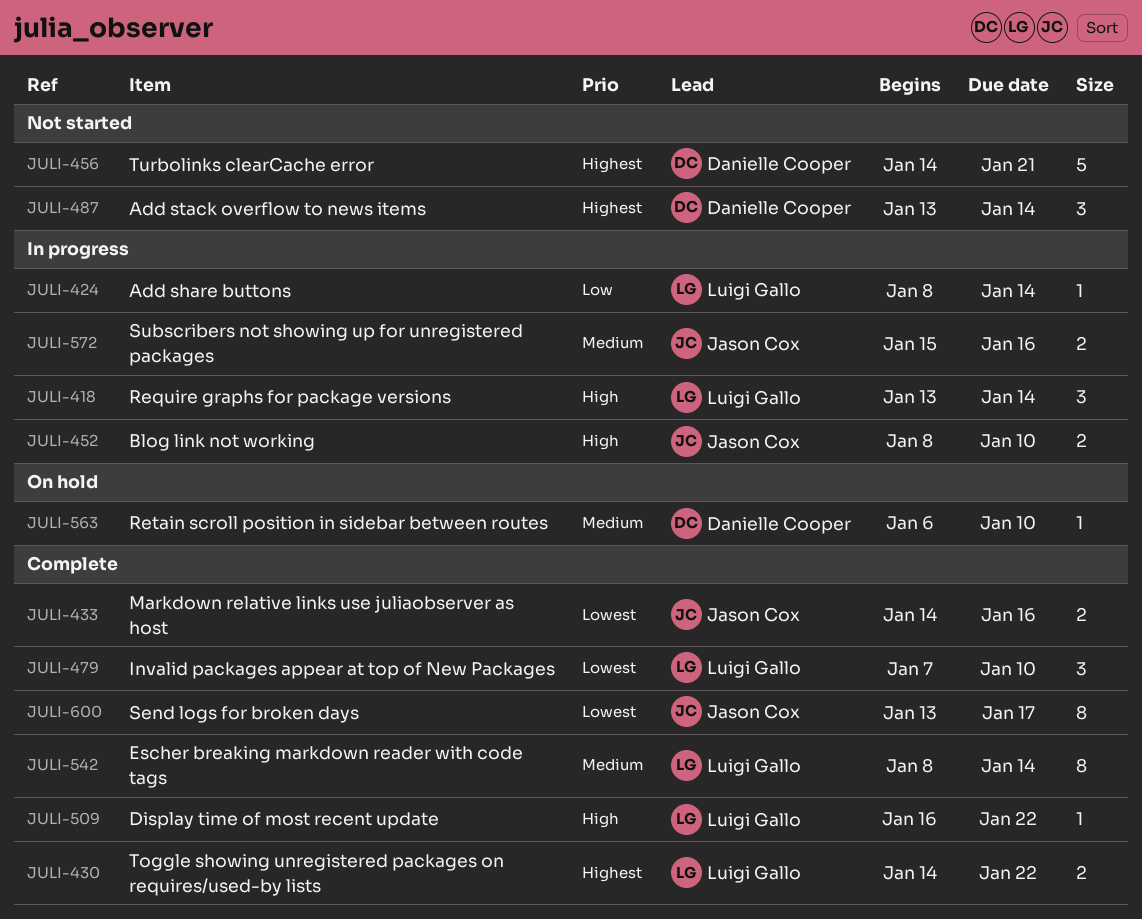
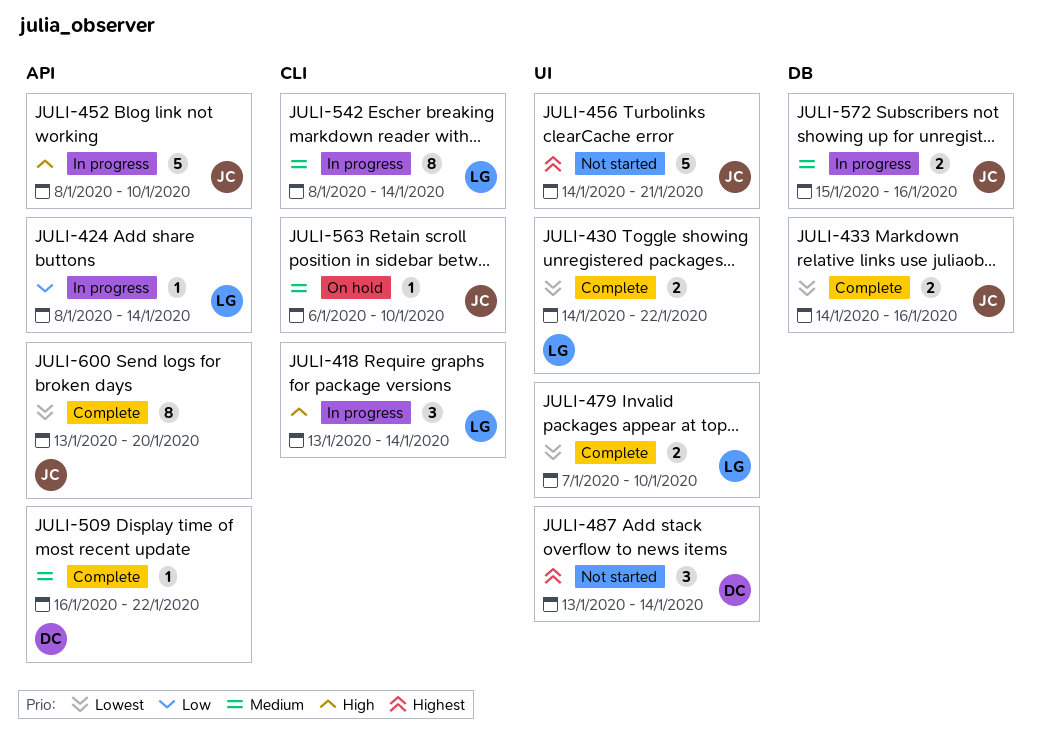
JULI-430, priority: Highest -> Lowest
JULI-452, estimate: 2 -> 5
JULI-456, owner: Danielle Cooper -> Jason Cox
JULI-479, estimate: 3 -> 2
JULI-509, owner: Luigi Gallo -> Danielle Cooper
JULI-509, priority: High -> Medium
JULI-542, status: Complete -> In progress
JULI-563, owner: Danielle Cooper -> Jason Cox
JULI-600, due: Jan 17 -> Jan 20

